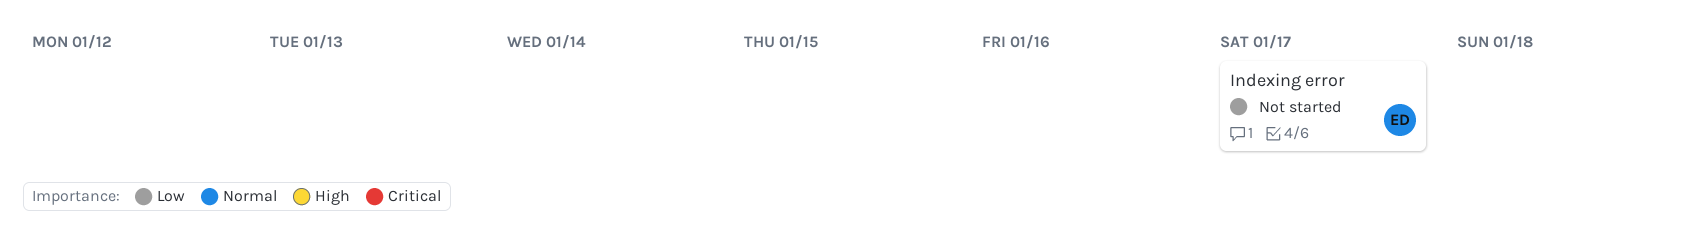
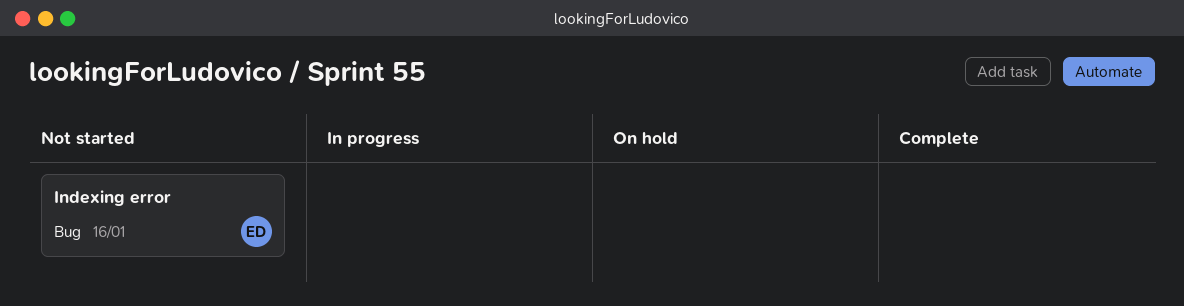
Indexing error, due: Jan 17 -> Jan 16

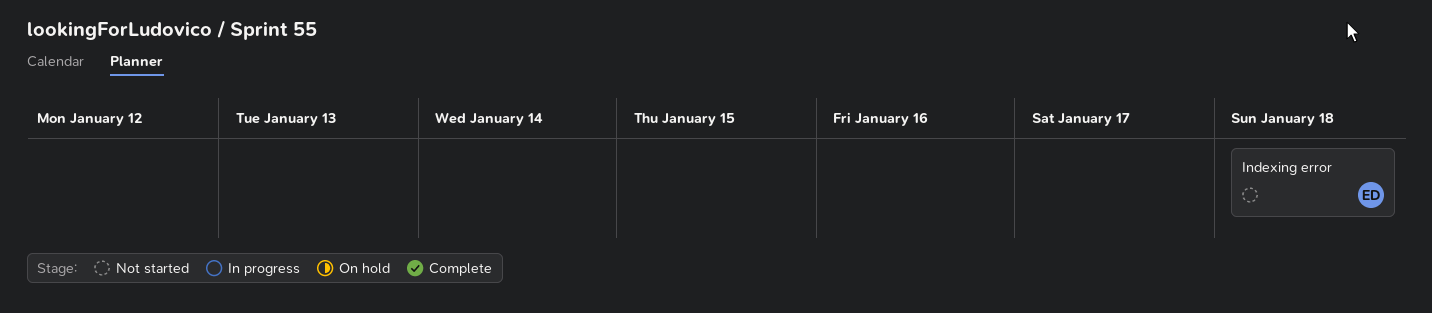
Indexing error, due: Jan 16 -> Jan 18

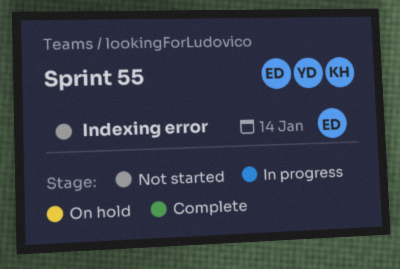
Indexing error, due: Jan 18 -> Jan 14

